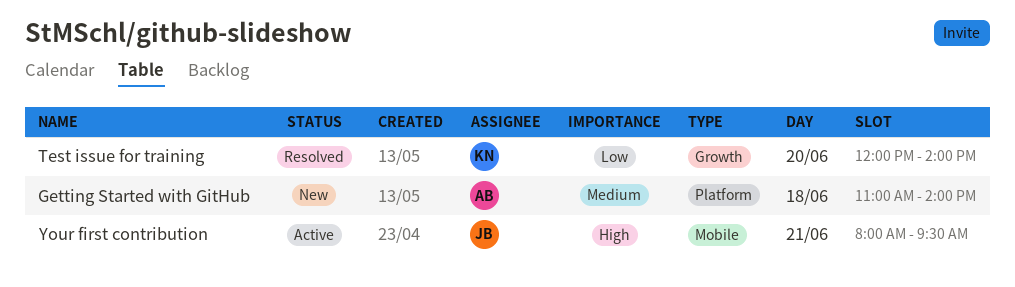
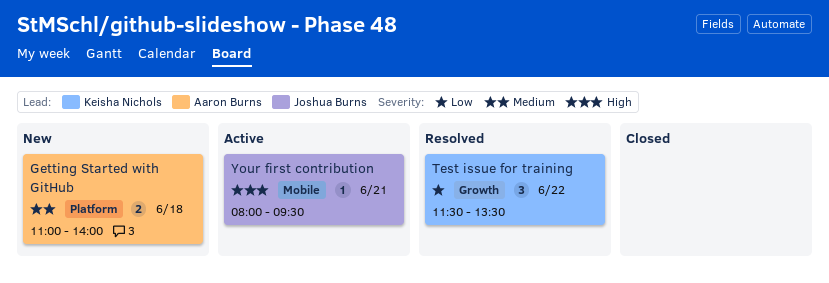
Test issue for training, day: Jun 20 -> Jun 22
Test issue for training, begins: 12:00 -> 11:30
Test issue for training, ends: 14:00 -> 13:30

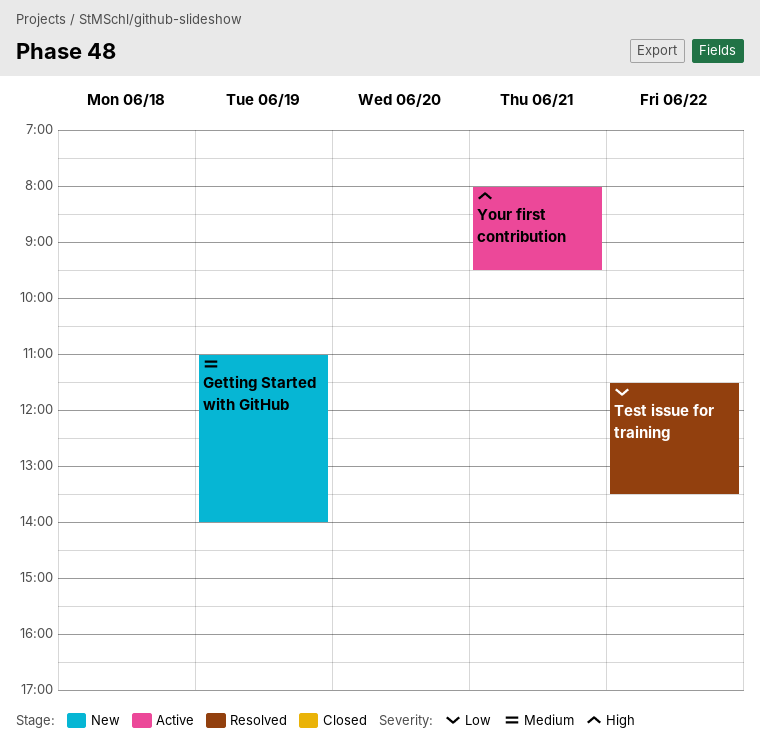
Getting Started with GitHub, day: Jun 18 -> Jun 19

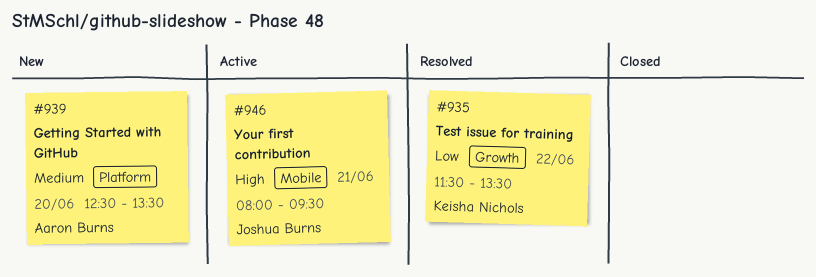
Getting Started with GitHub, day: Jun 19 -> Jun 20
Getting Started with GitHub, begins: 11:00 -> 12:30
Getting Started with GitHub, ends: 14:00 -> 13:30

